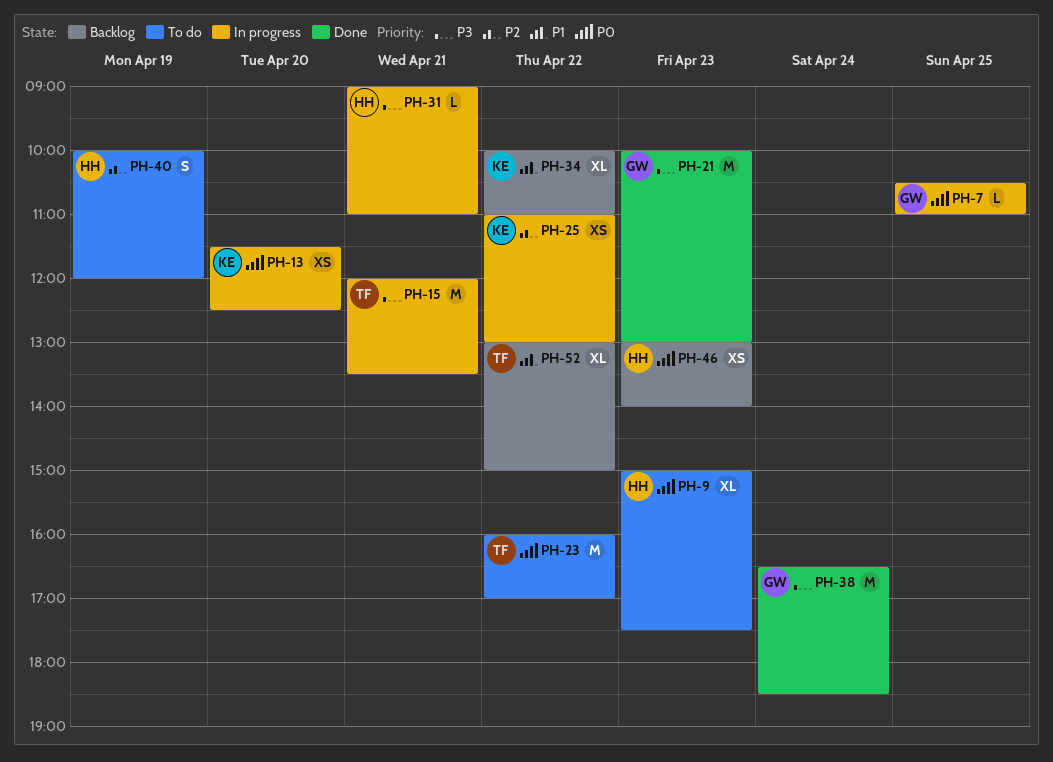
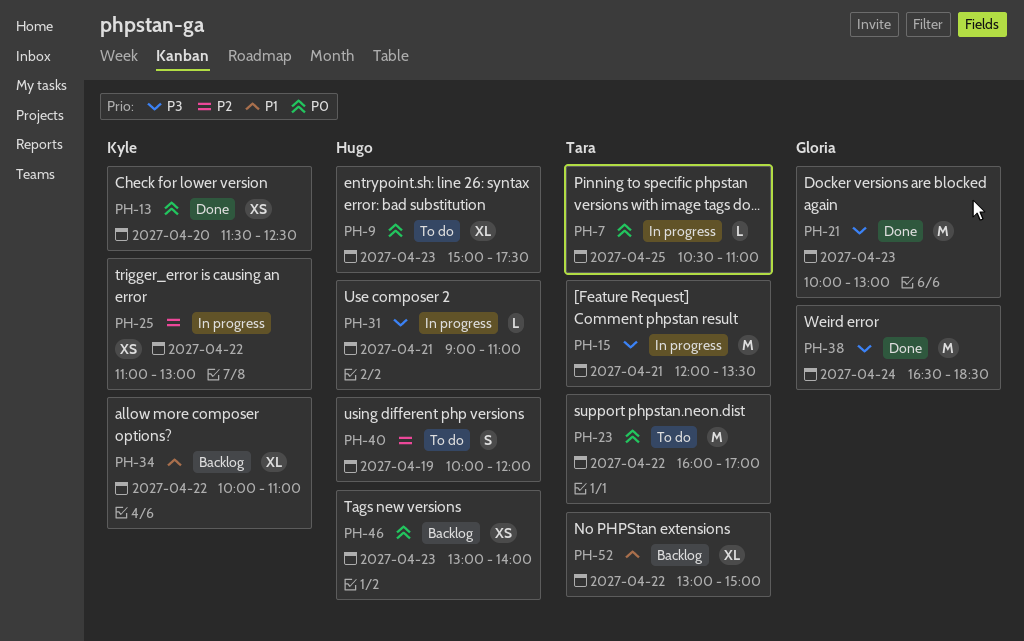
PH-7, owner: Gloria -> Tara
PH-13, status: In progress -> Done

